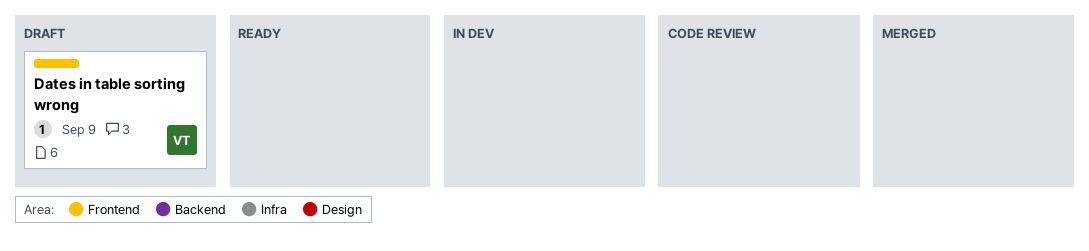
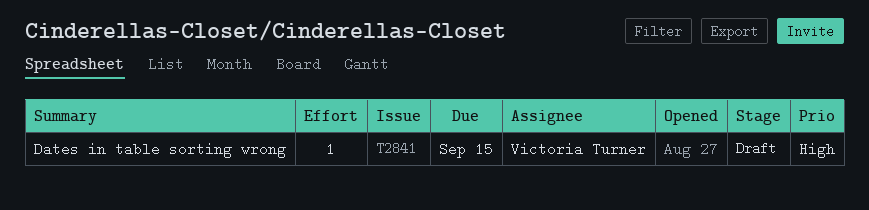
Dates in table sorting wrong, due: Sep 9 -> Sep 15

